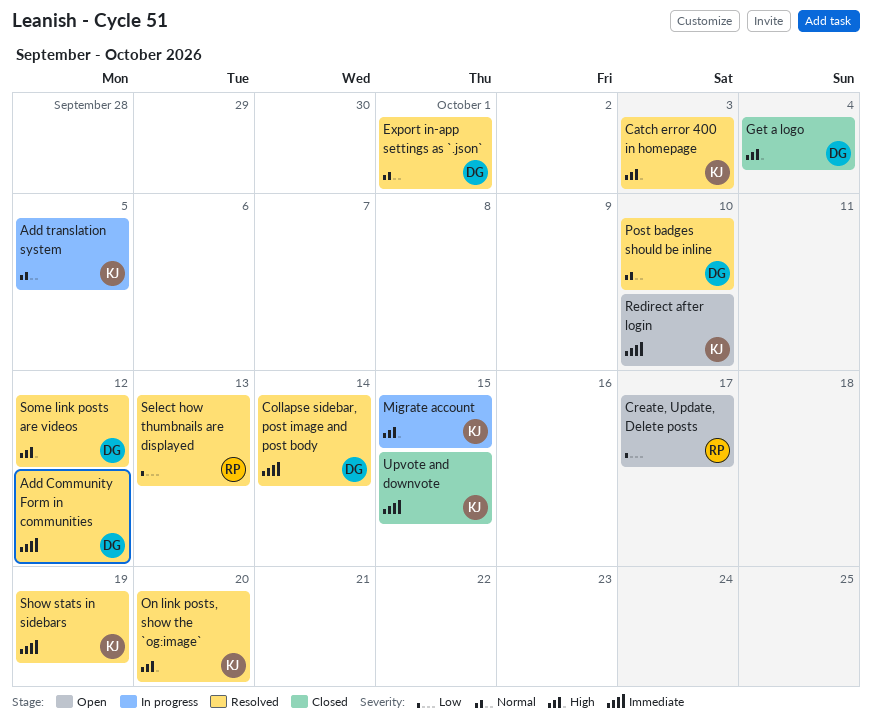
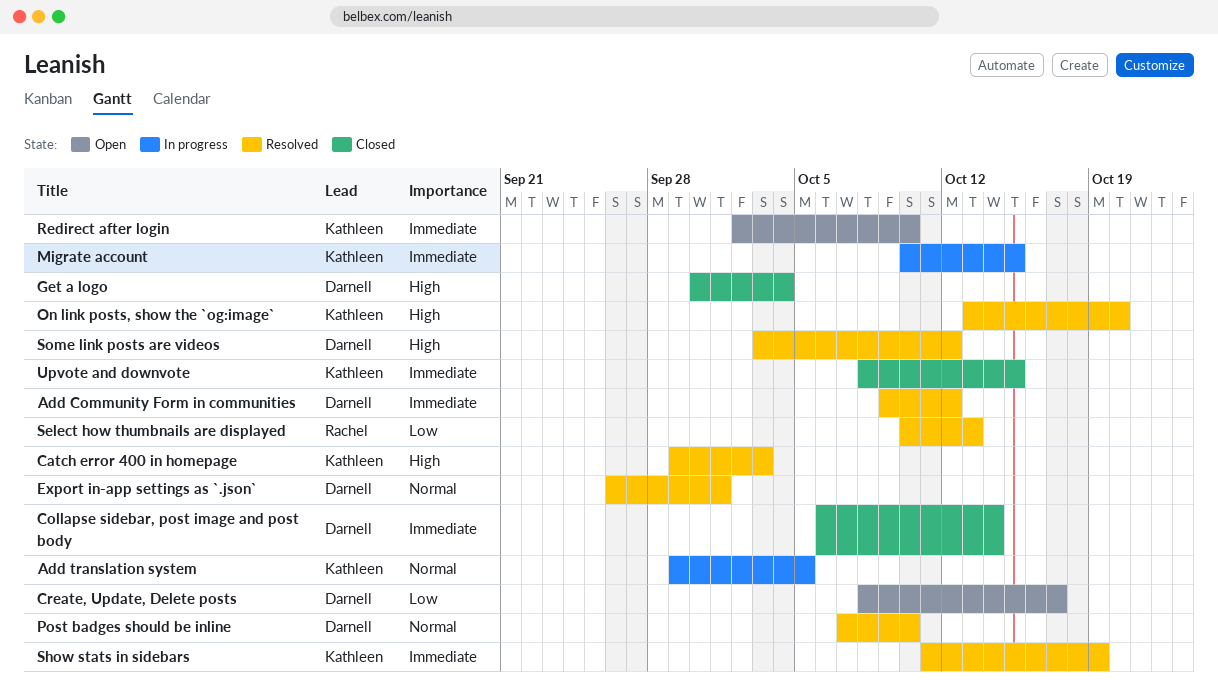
Collapse sidebar, post image and post body, status: Resolved -> Closed
Create, Update, Delete posts, owner: Rachel -> Darnell
Migrate account, priority: High -> Immediate

